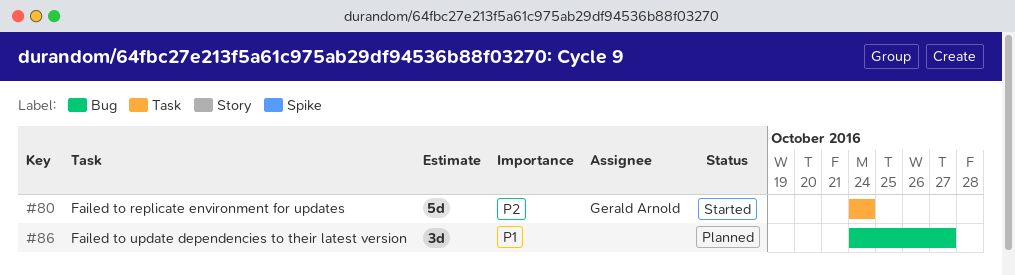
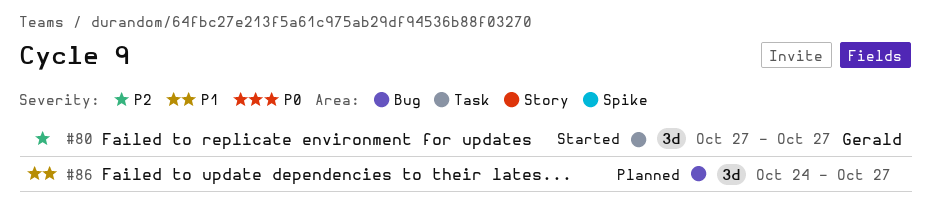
#80, estimate: 5d -> 3d
#80, start: Oct 24 -> Oct 27
#80, due: Oct 24 -> Oct 27

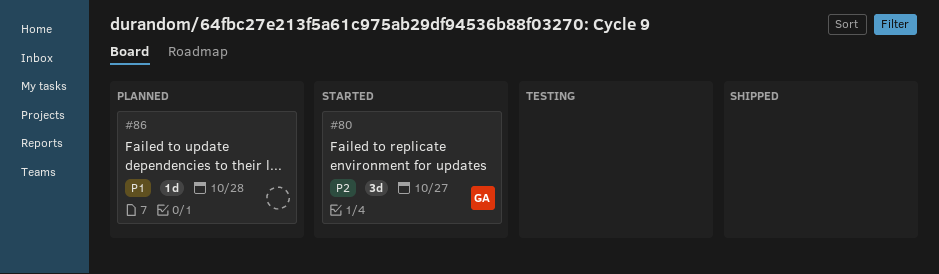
#86, estimate: 3d -> 1d
#86, due: Oct 27 -> Oct 28

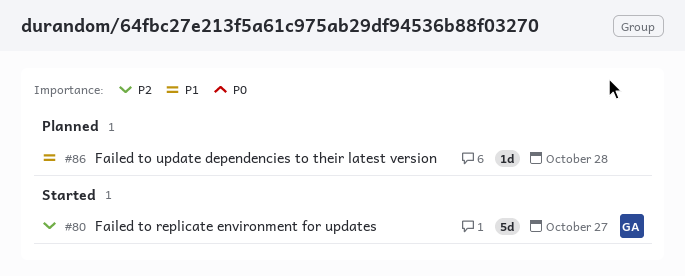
#80, estimate: 3d -> 5d

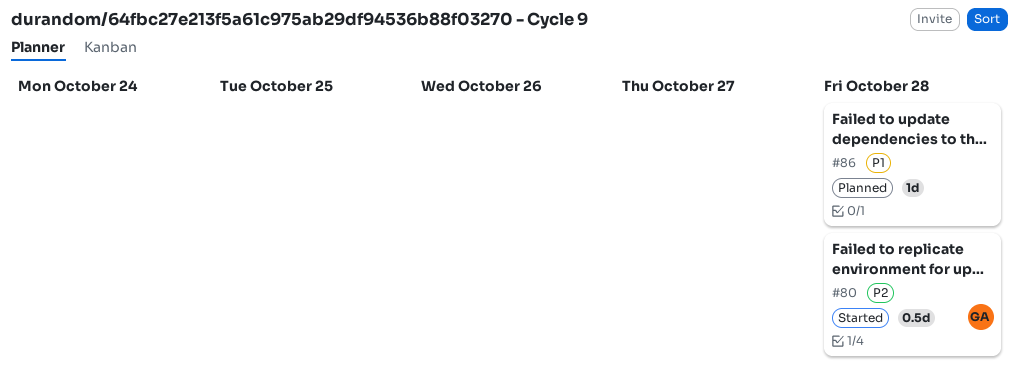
#80, estimate: 5d -> 0.5d
#80, due: Oct 27 -> Oct 28

